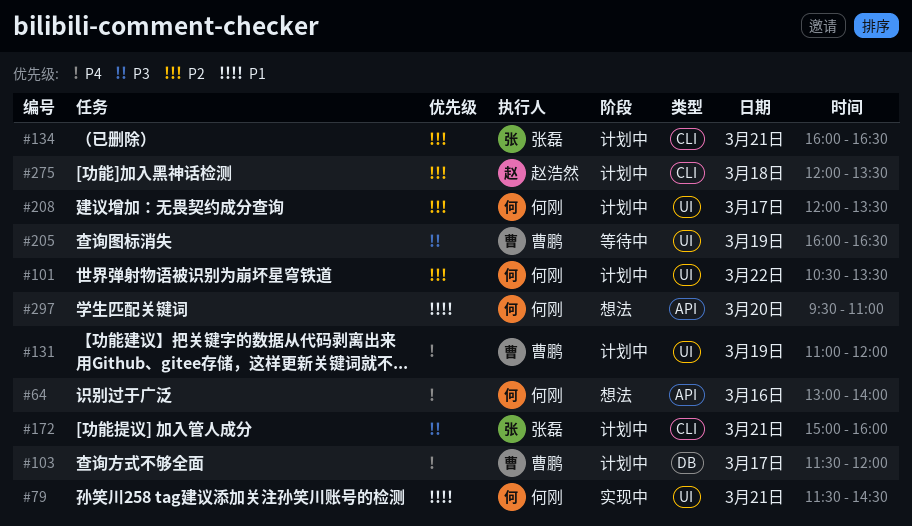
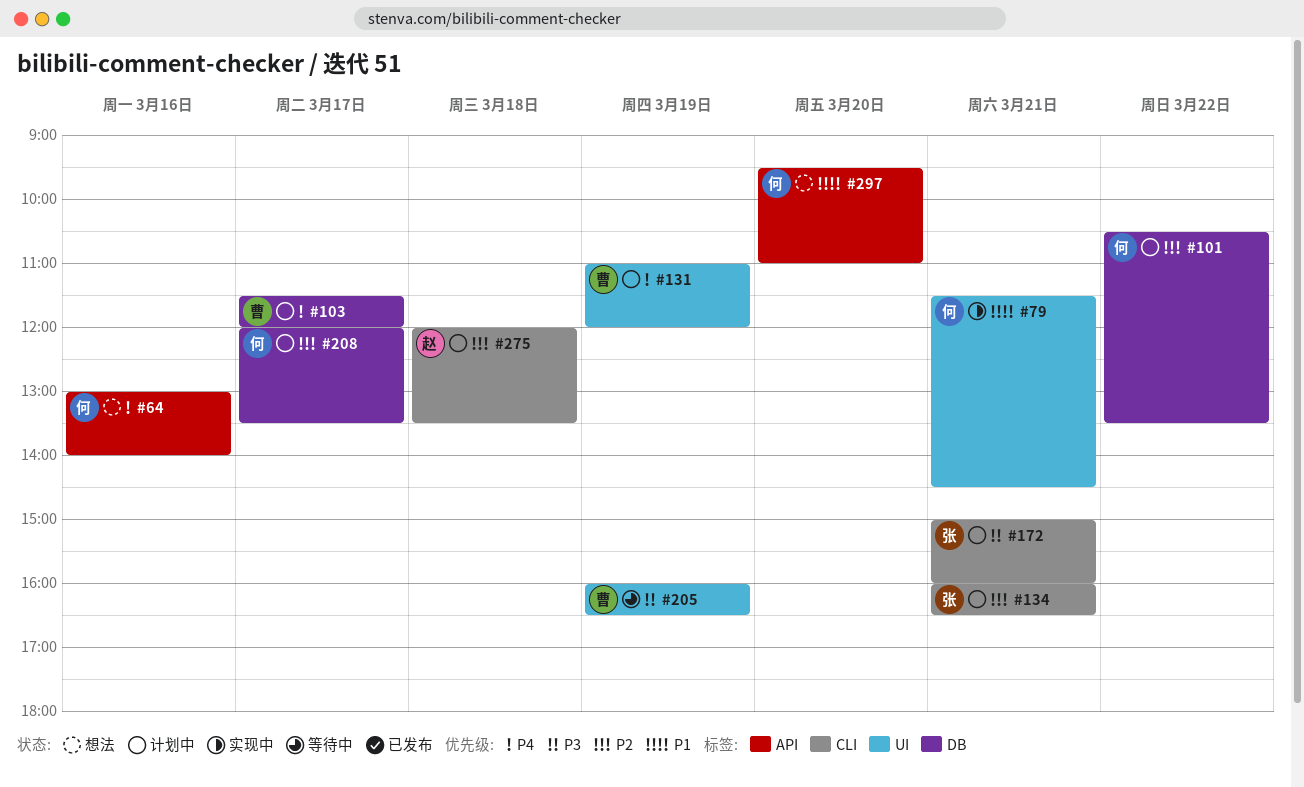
#101, label: UI -> DB
#208, label: UI -> DB

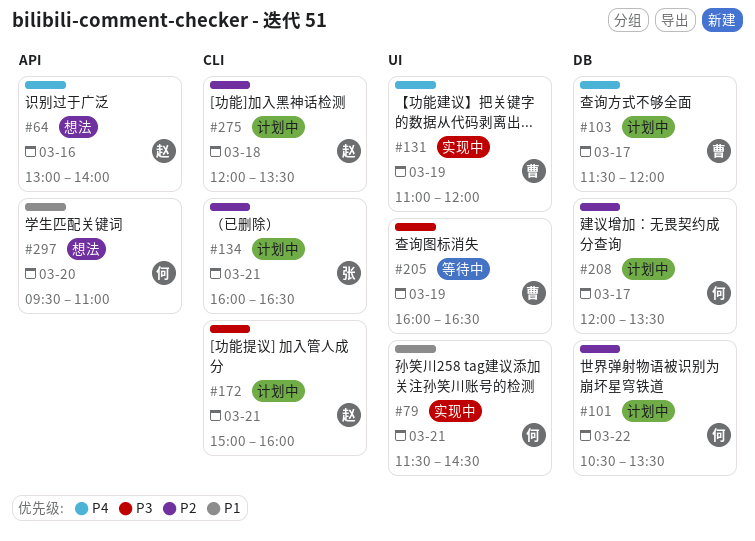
#64, owner: 何 -> 赵
#131, status: 计划中 -> 实现中
#172, owner: 张 -> 赵

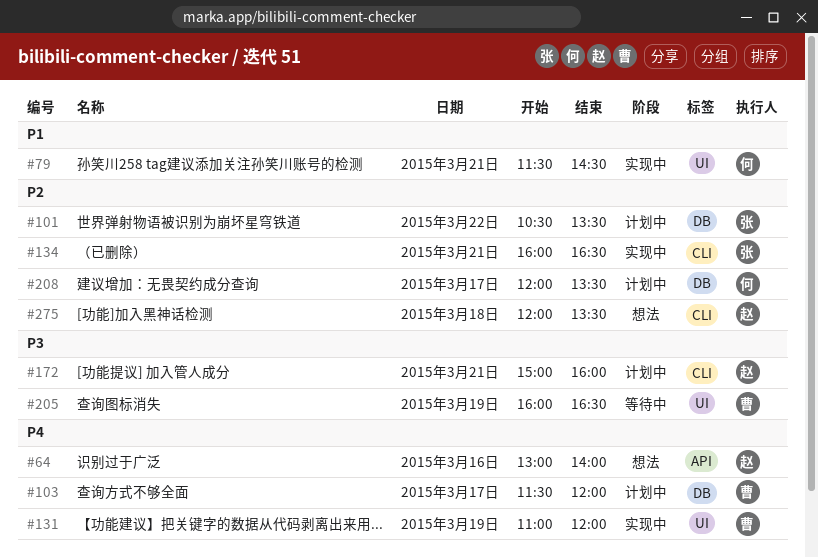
#101, owner: 何 -> 张
#134, status: 计划中 -> 实现中
#275, status: 计划中 -> 想法
#297: present -> none

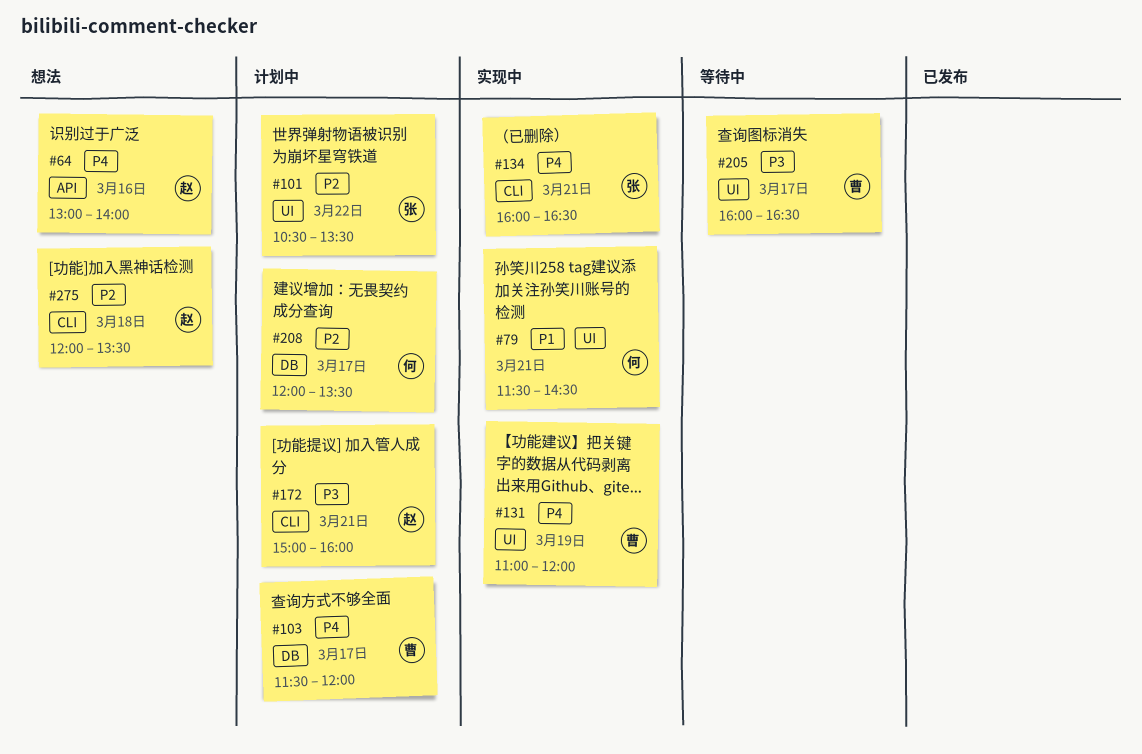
#101, label: DB -> UI
#134, priority: P2 -> P4
#205, day: Mar 19 -> Mar 17

